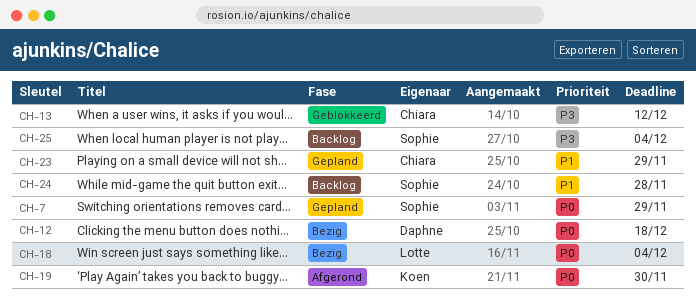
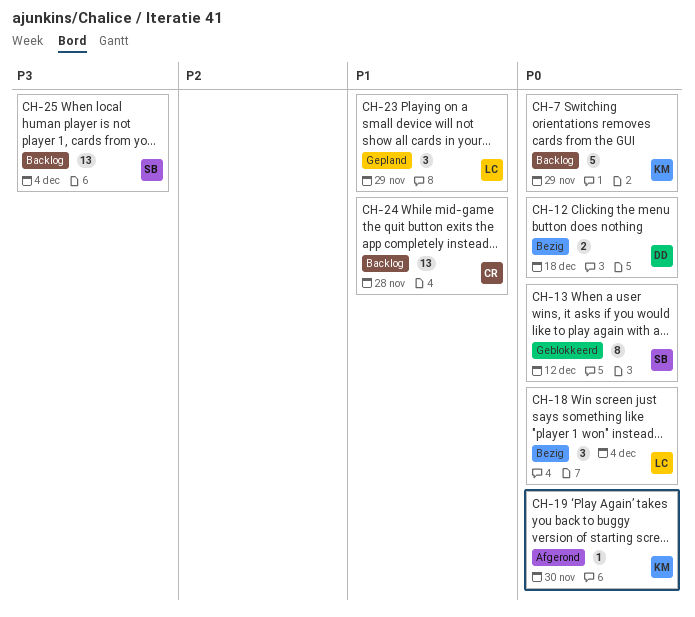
CH-7, status: Gepland -> Backlog
CH-7, owner: Sophie -> Koen
CH-13, owner: Chiara -> Sophie
CH-13, priority: P3 -> P0
CH-23, owner: Chiara -> Lotte
CH-24, owner: Sophie -> Chiara

